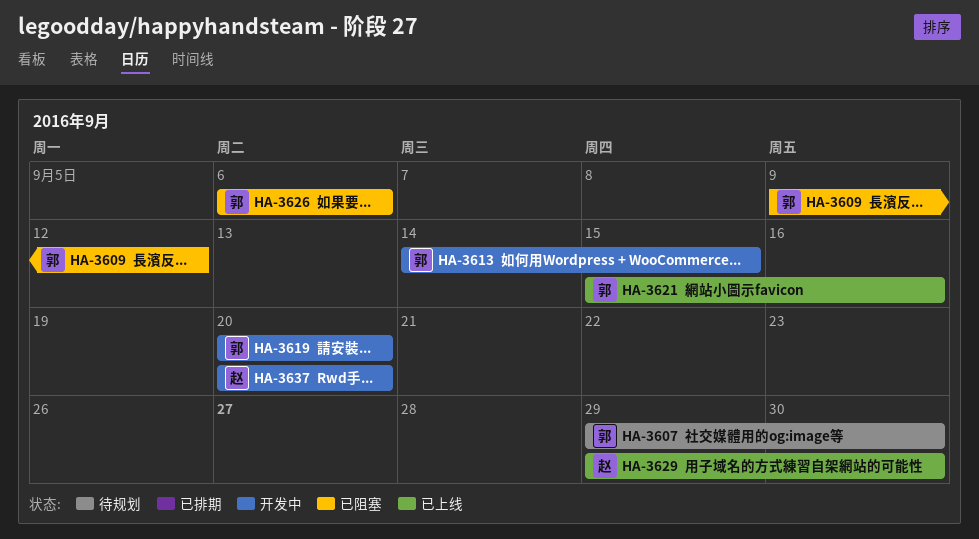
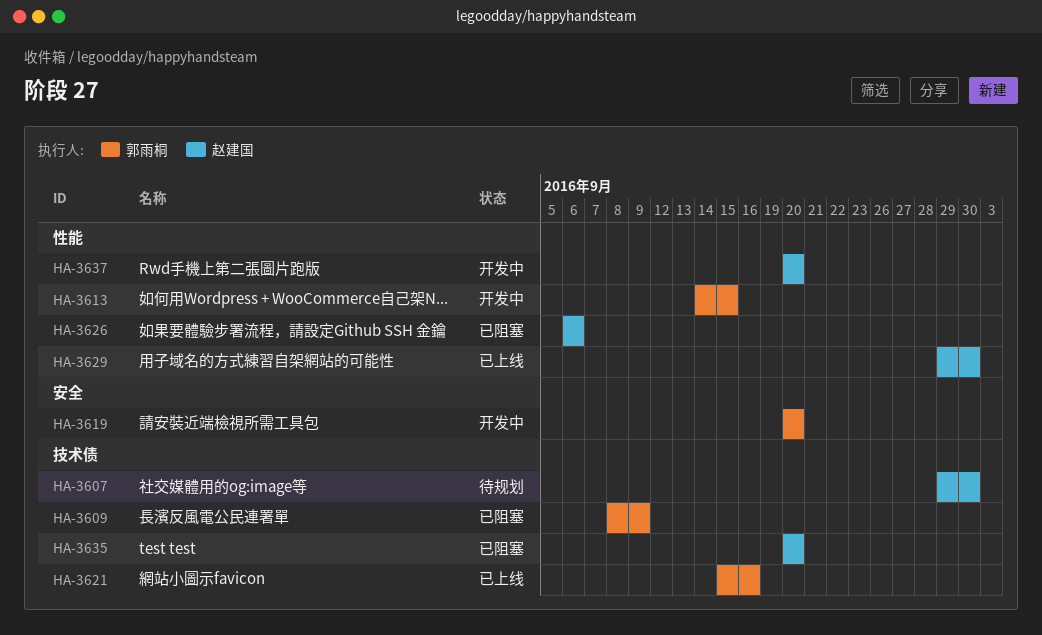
HA-3607, owner: 郭雨桐 -> 赵建国
HA-3609, start: Sep 9 -> Sep 8
HA-3609, due: Sep 12 -> Sep 9
HA-3626, owner: 郭雨桐 -> 赵建国
HA-3635: none -> present

